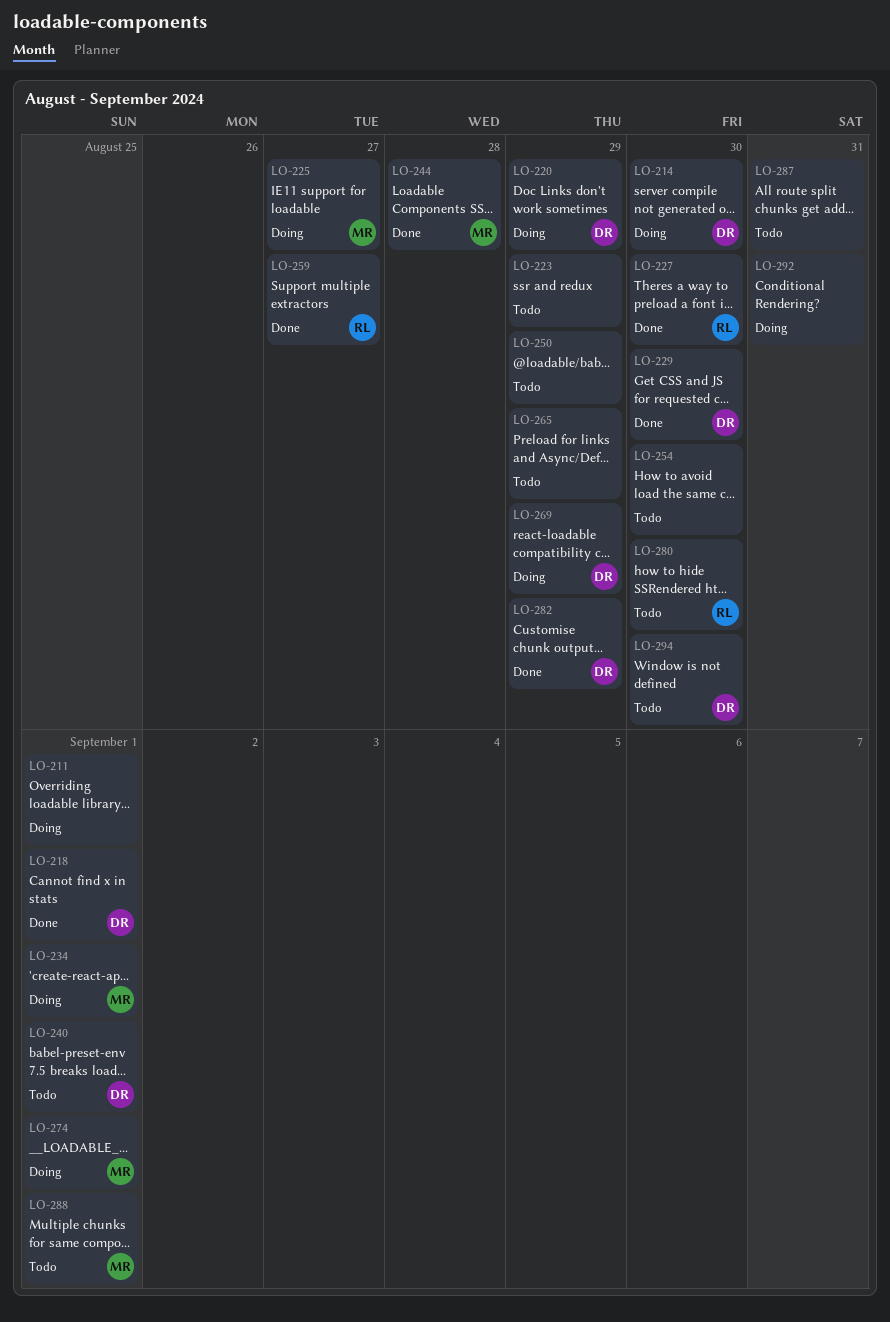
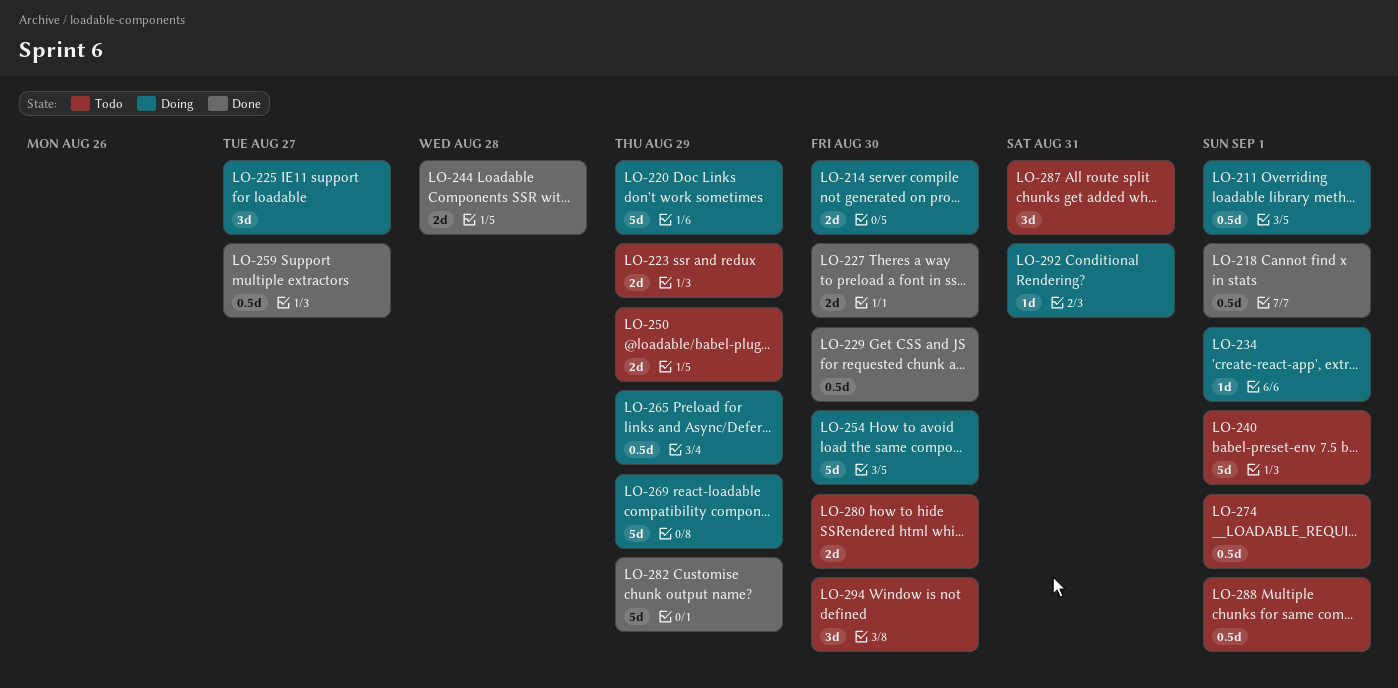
LO-254, status: Todo -> Doing
LO-265, status: Todo -> Doing
LO-274, status: Doing -> Todo

